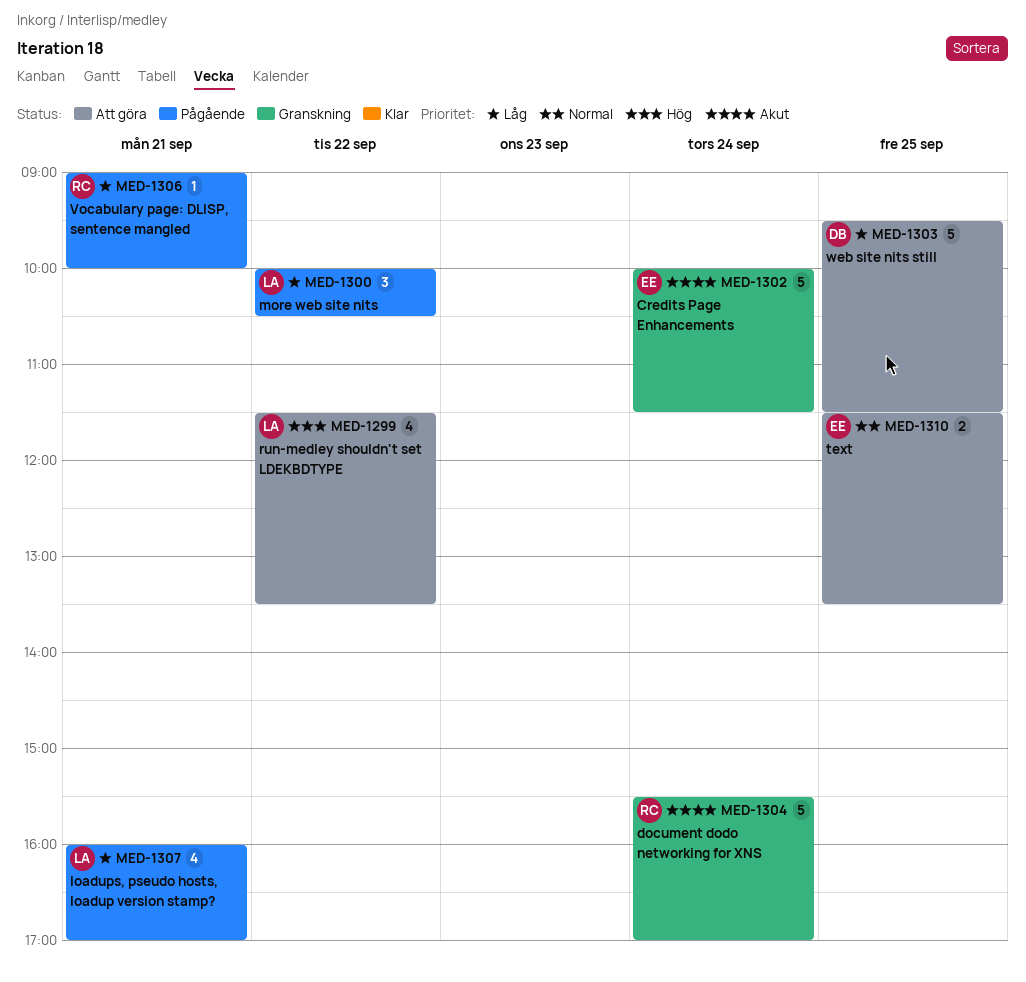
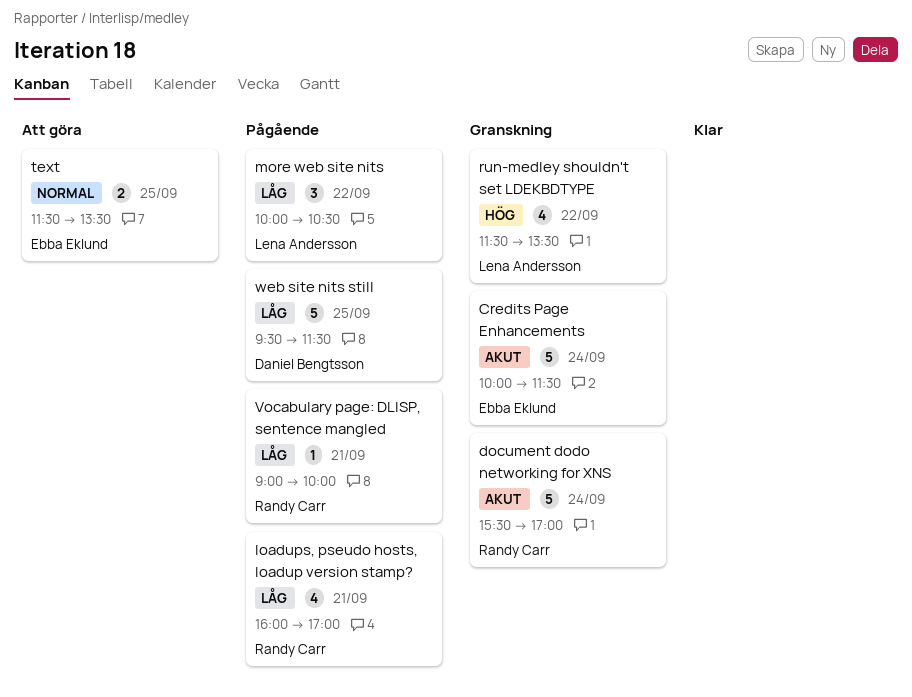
loadups, pseudo hosts, loadup version stamp?, owner: Lena Andersson -> Randy Carr
run-medley shouldn't set LDEKBDTYPE, status: Att göra -> Granskning
web site nits still, status: Att göra -> Pågående

